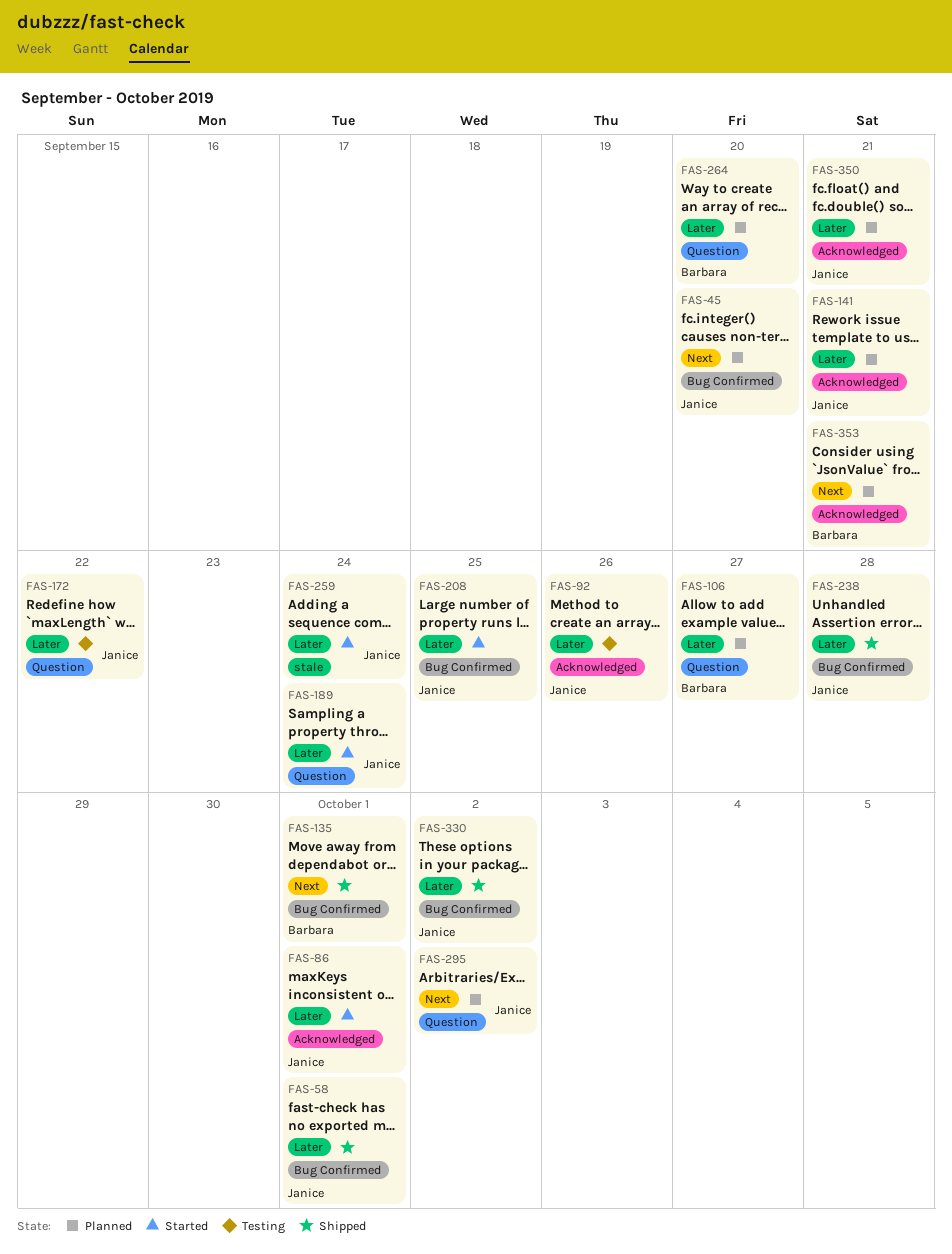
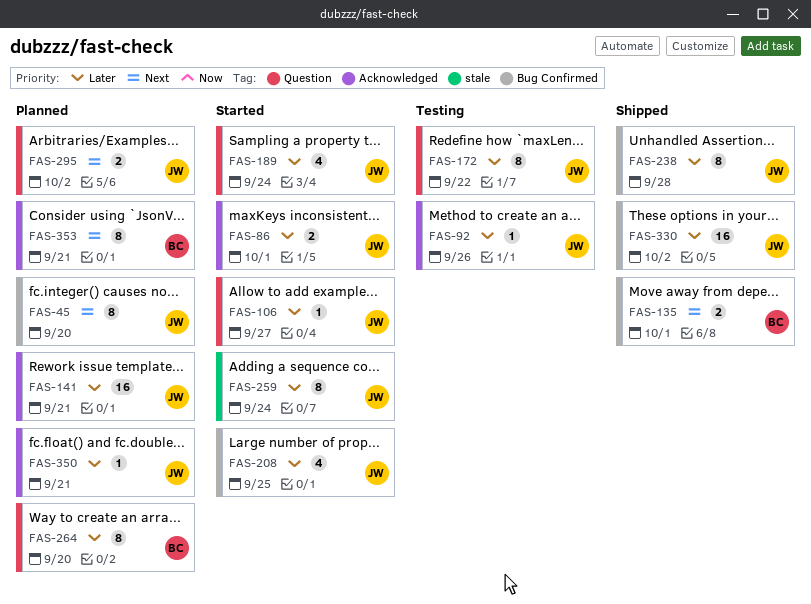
FAS-58: present -> none
FAS-106, status: Planned -> Started
FAS-106, owner: Barbara -> Janice

